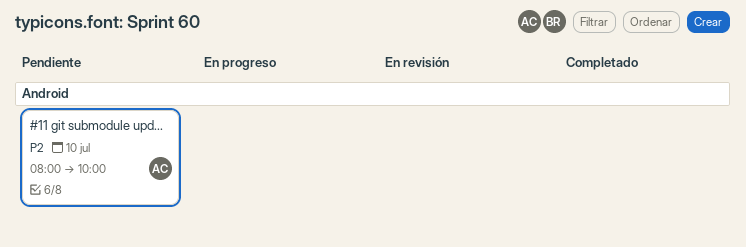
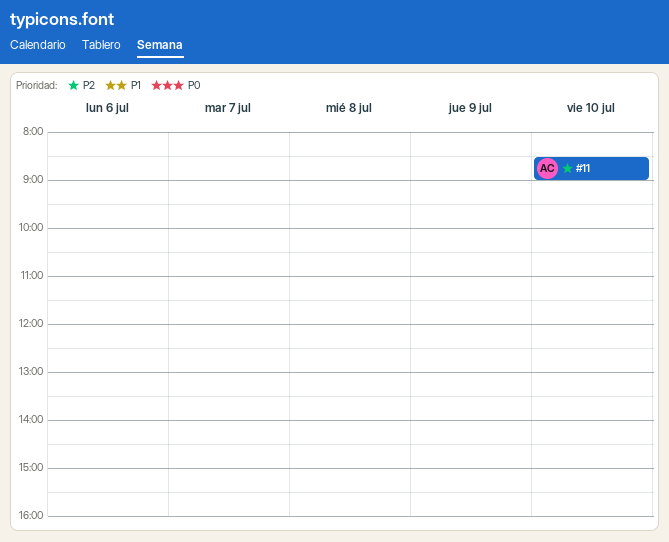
#11, begins: 08:00 -> 08:30
#11, ends: 10:00 -> 09:00

